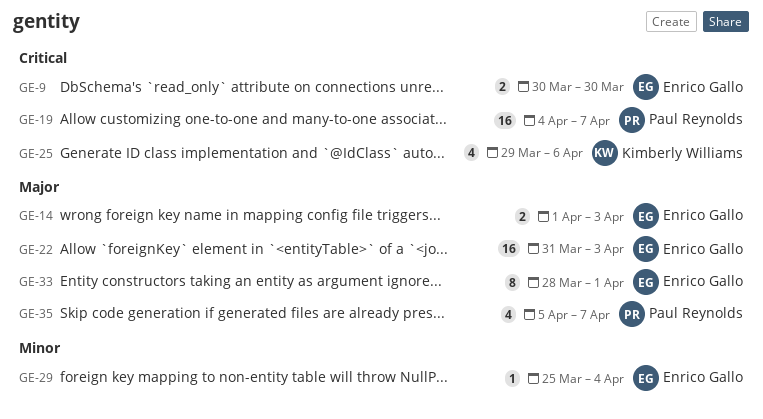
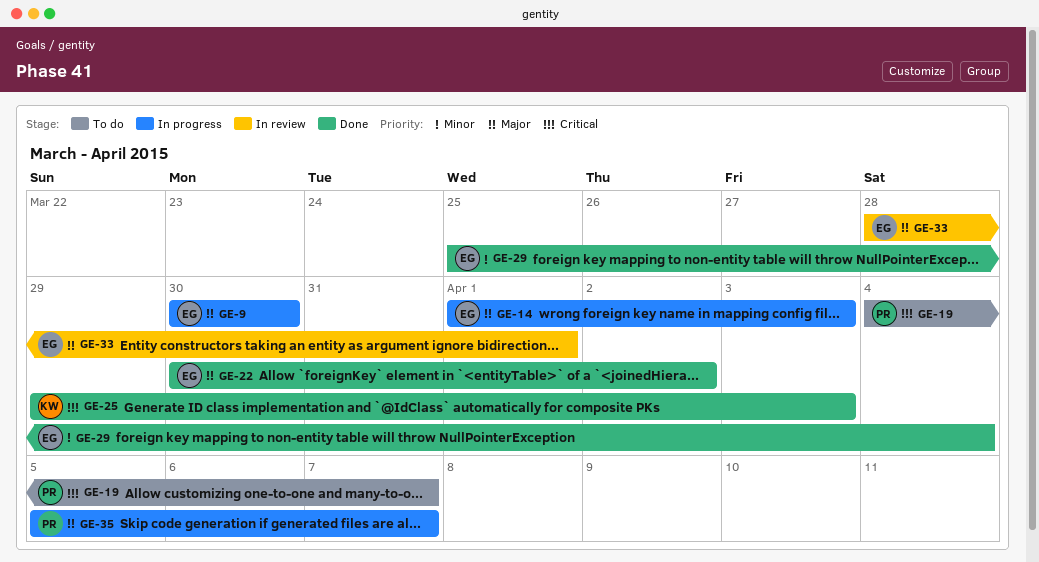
GE-9, priority: Critical -> Major
GE-22, start: Mar 31 -> Mar 30
GE-22, due: Apr 3 -> Apr 2
GE-25, due: Apr 6 -> Apr 3

